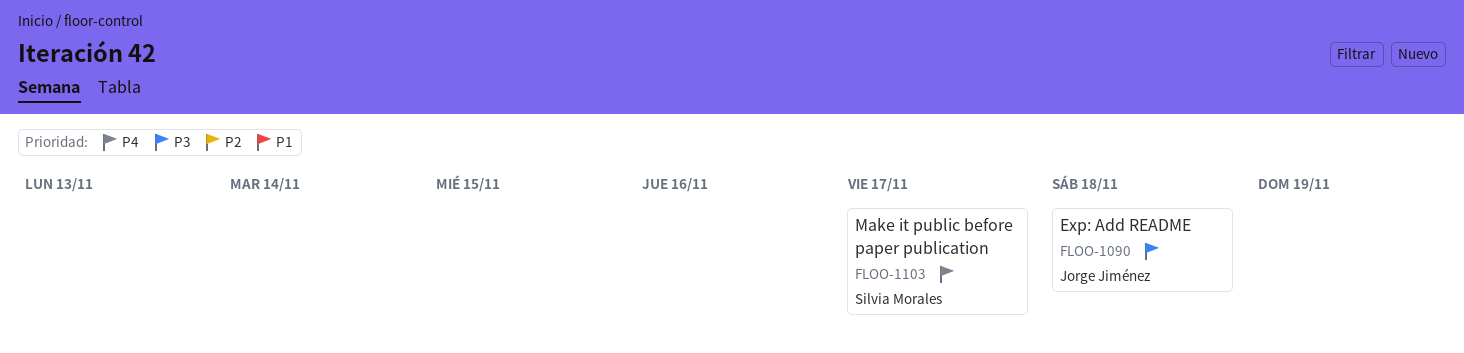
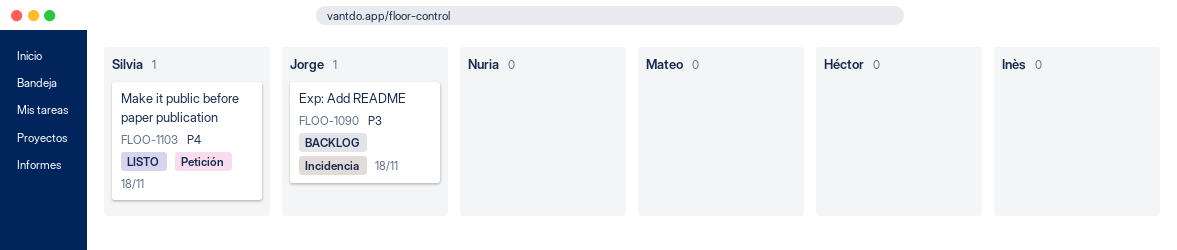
FLOO-1103, due: Nov 17 -> Nov 18

